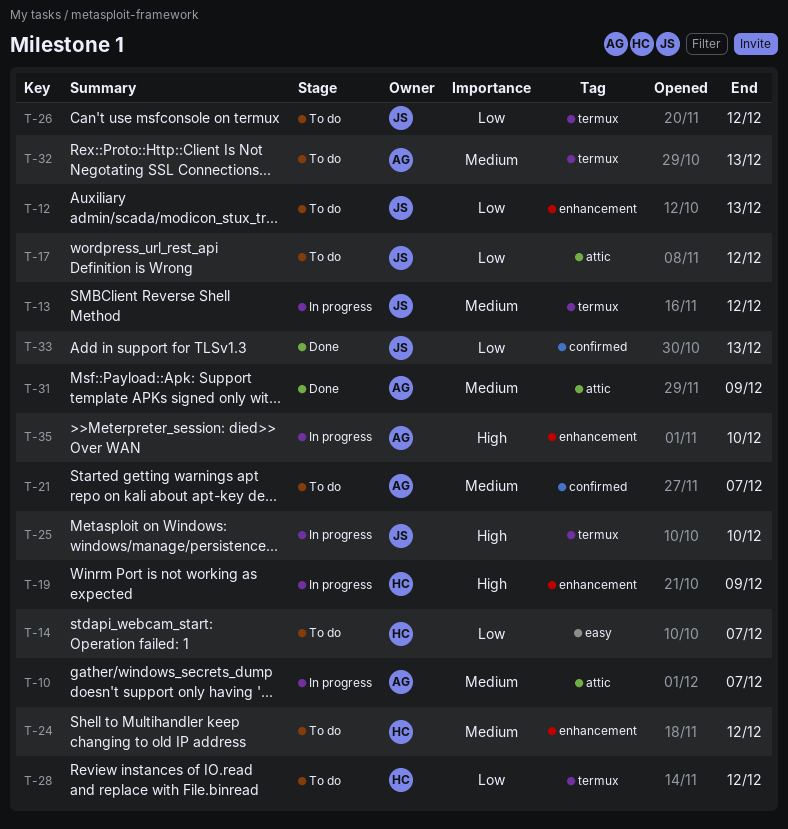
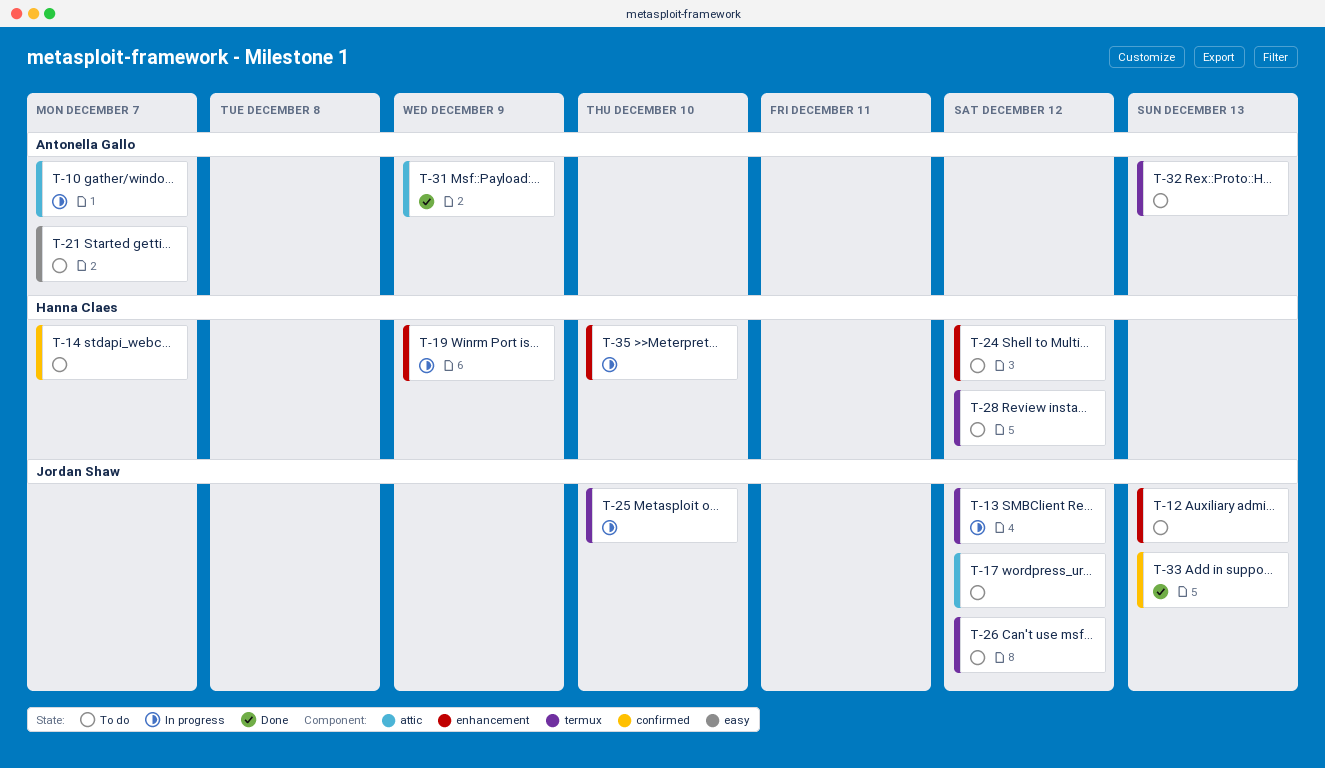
T-14, label: easy -> confirmed
T-21, label: confirmed -> easy
T-35, owner: Antonella Gallo -> Hanna Claes

